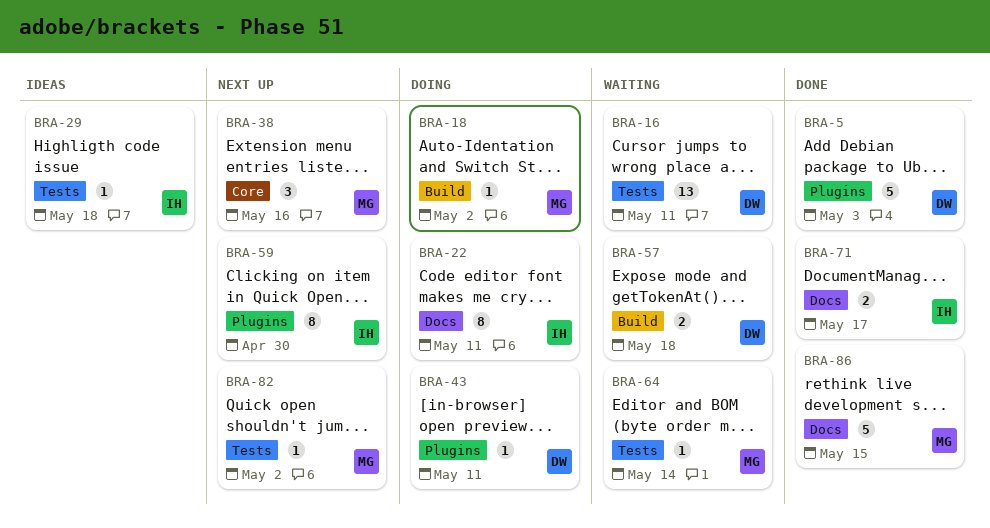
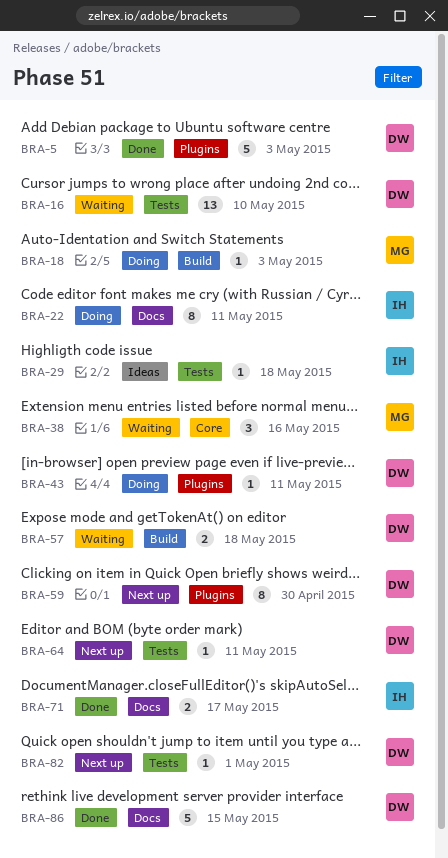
BRA-16, due: May 11 -> May 10
BRA-18, due: May 2 -> May 3
BRA-38, status: Next up -> Waiting
BRA-59, owner: IH -> DW
BRA-64, status: Waiting -> Next up
BRA-64, owner: MG -> DW
BRA-64, due: May 14 -> May 11
BRA-82, owner: MG -> DW
BRA-82, due: May 2 -> May 1
BRA-86, owner: MG -> DW

